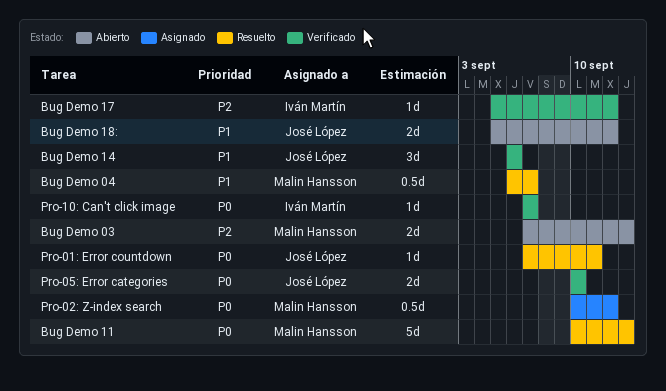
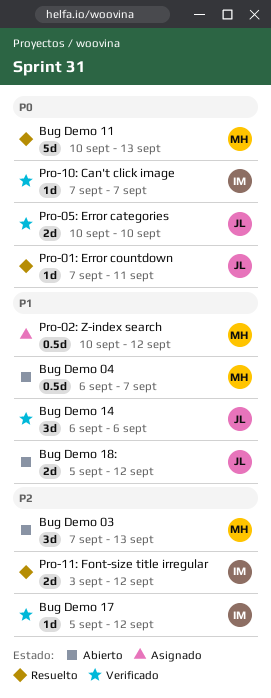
Bug Demo 03, estimate: 2d -> 3d
Bug Demo 04, status: Resuelto -> Abierto
Pro-02: Z-index search, priority: P0 -> P1
Pro-11: Font-size title irregular: none -> present

